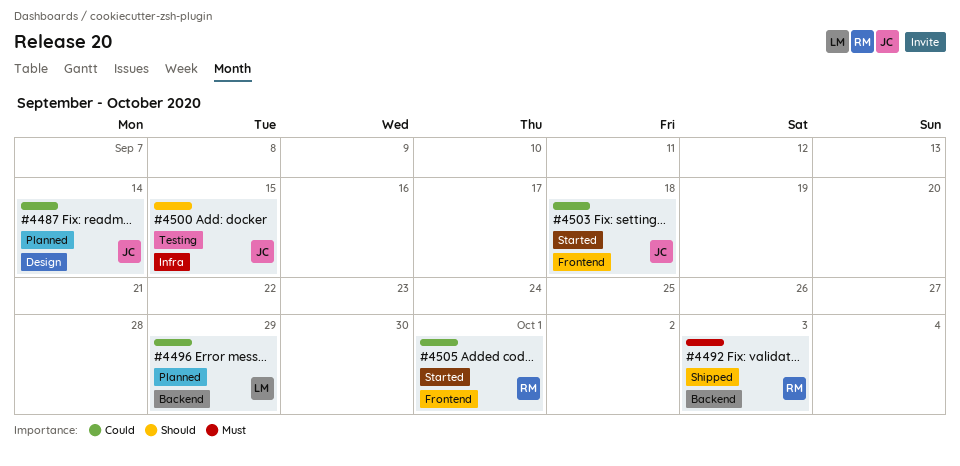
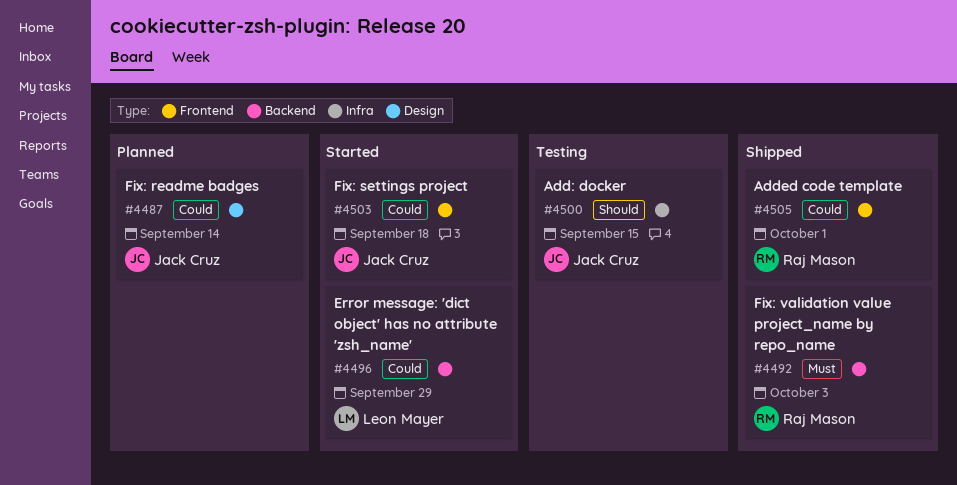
#4496, status: Planned -> Started
#4505, status: Started -> Shipped

